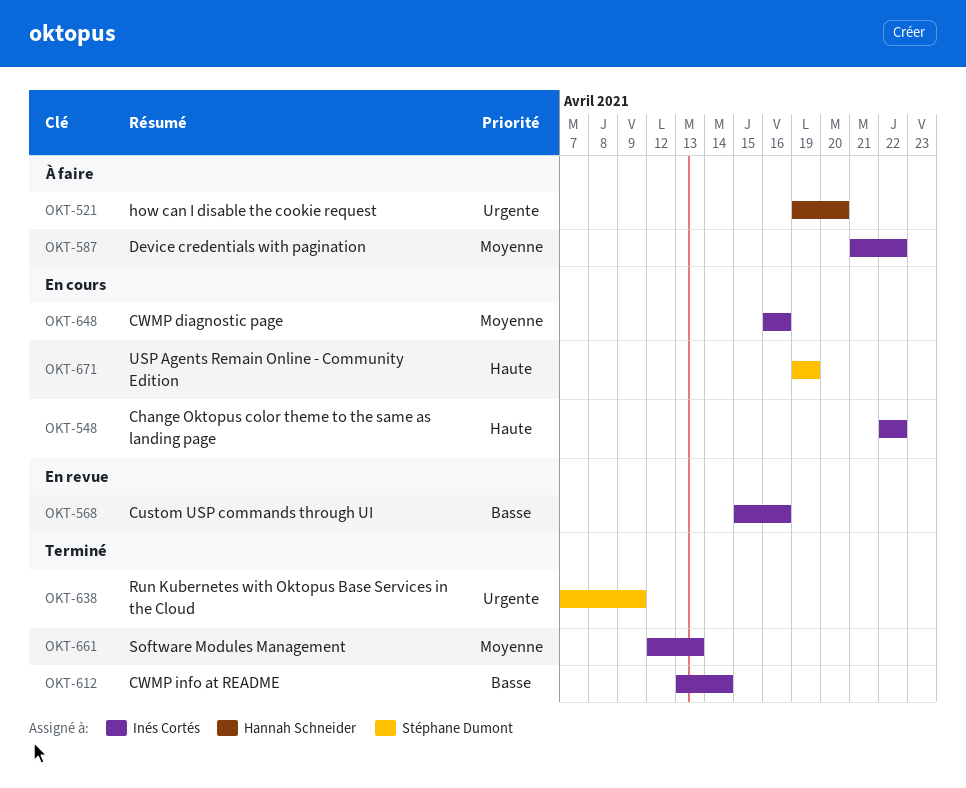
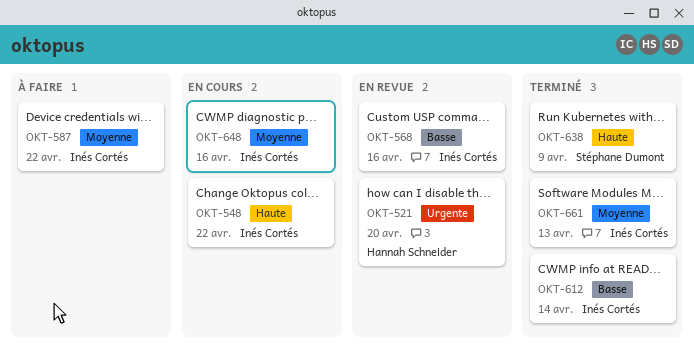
OKT-521, status: À faire -> En revue
OKT-638, priority: Urgente -> Haute
OKT-671: present -> none

